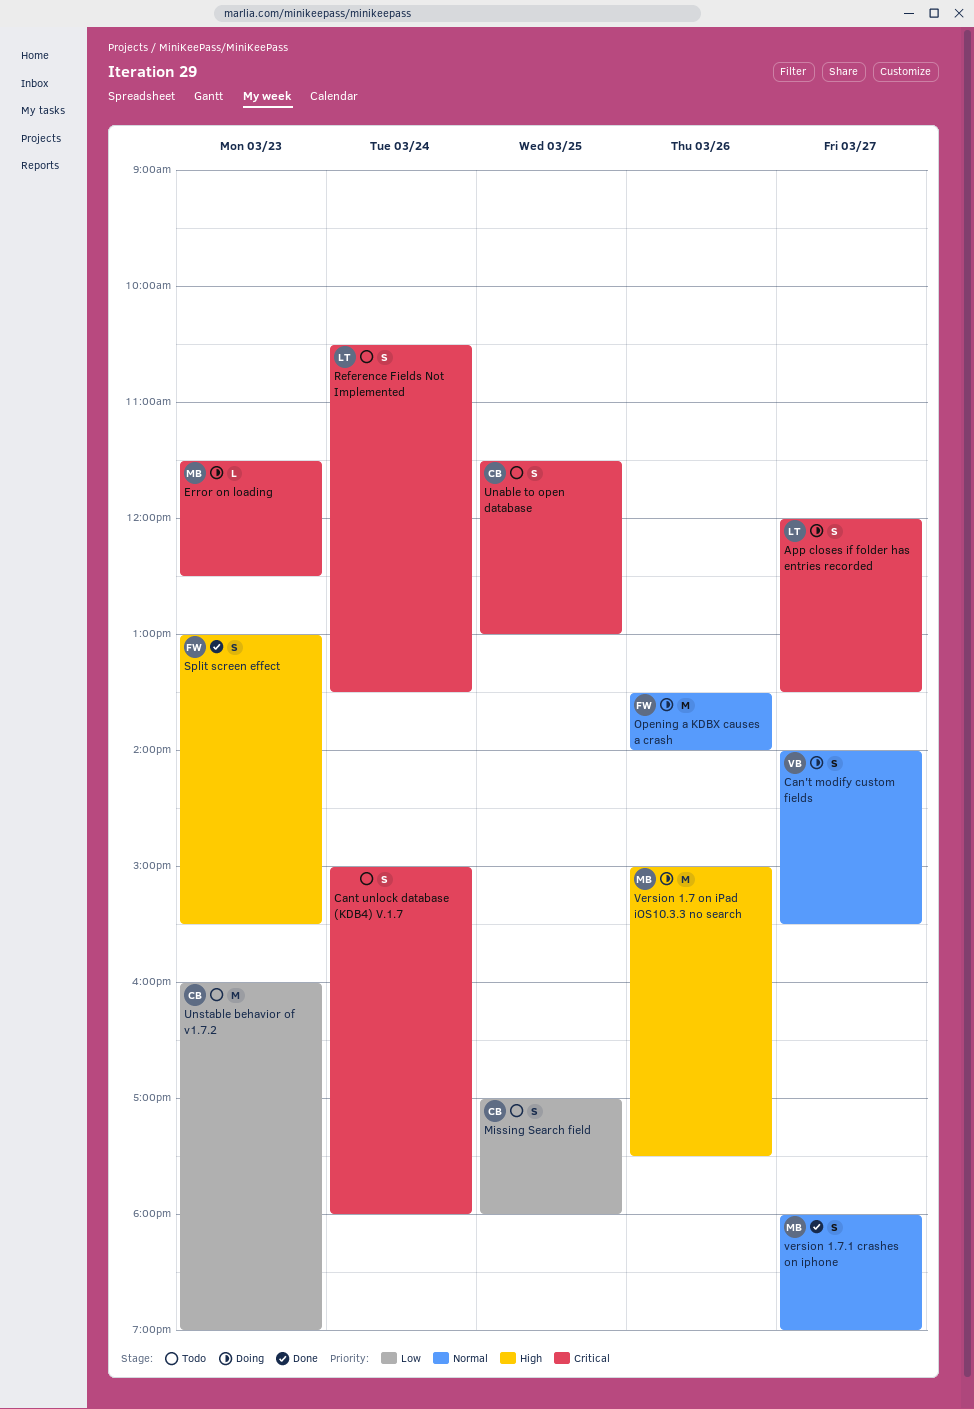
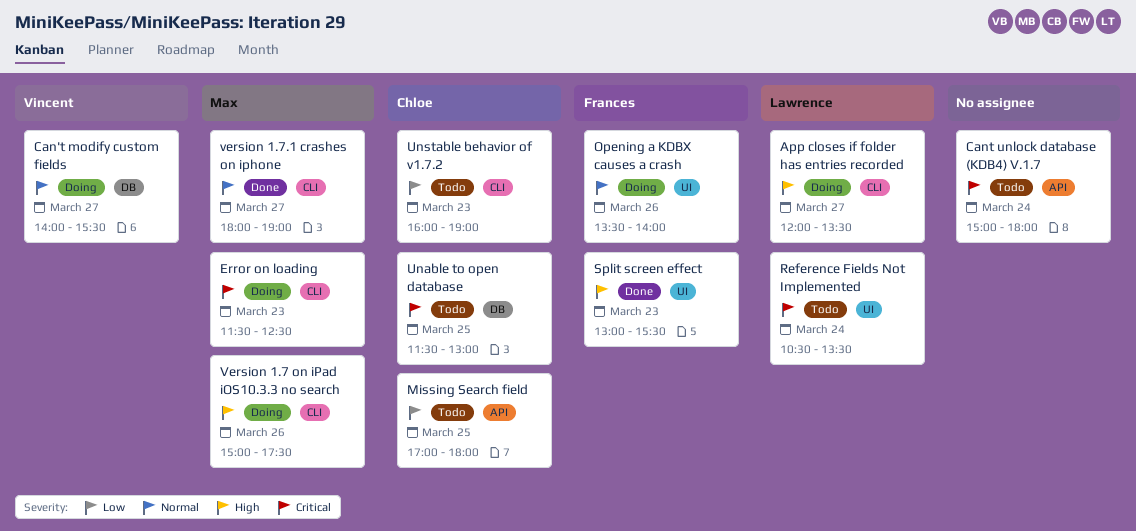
App closes if folder has entries recorded, priority: Critical -> High

